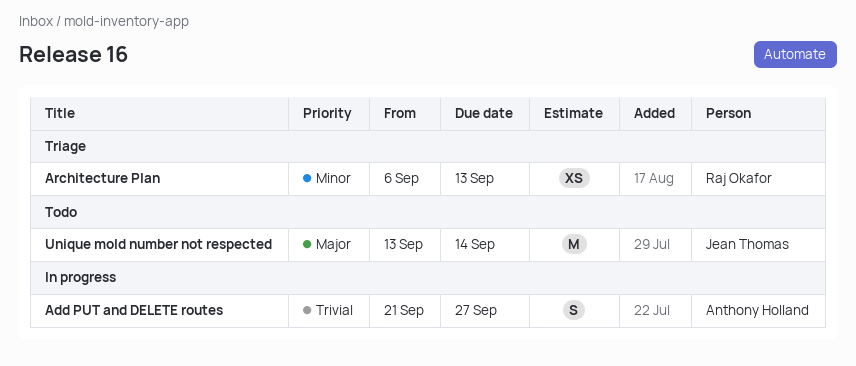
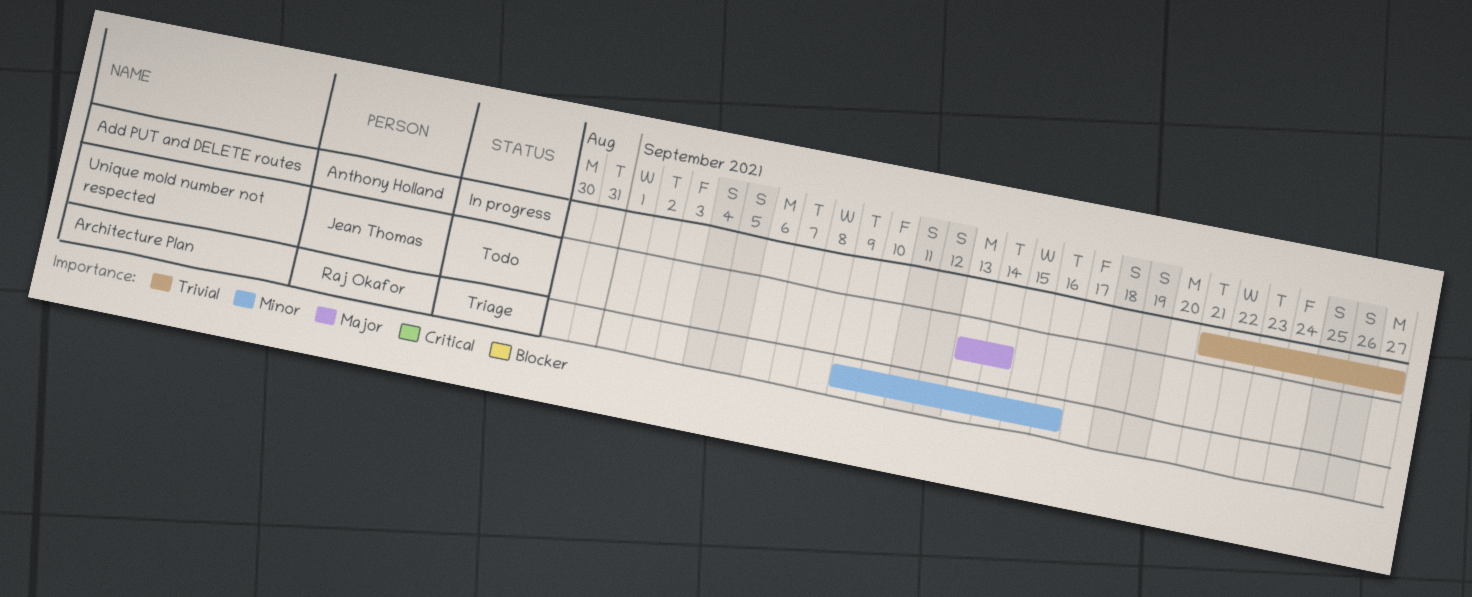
Architecture Plan, start: Sep 6 -> Sep 9
Architecture Plan, due: Sep 13 -> Sep 16

